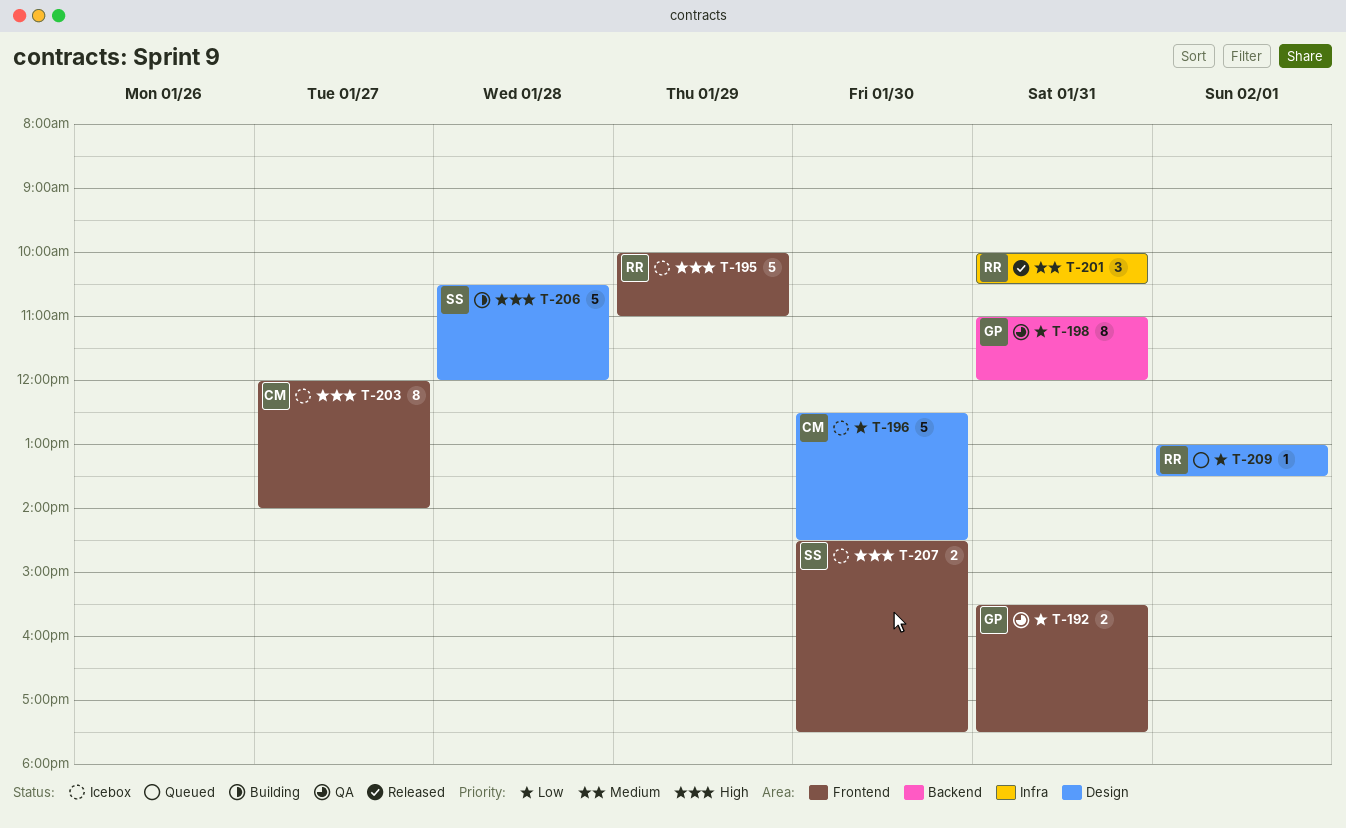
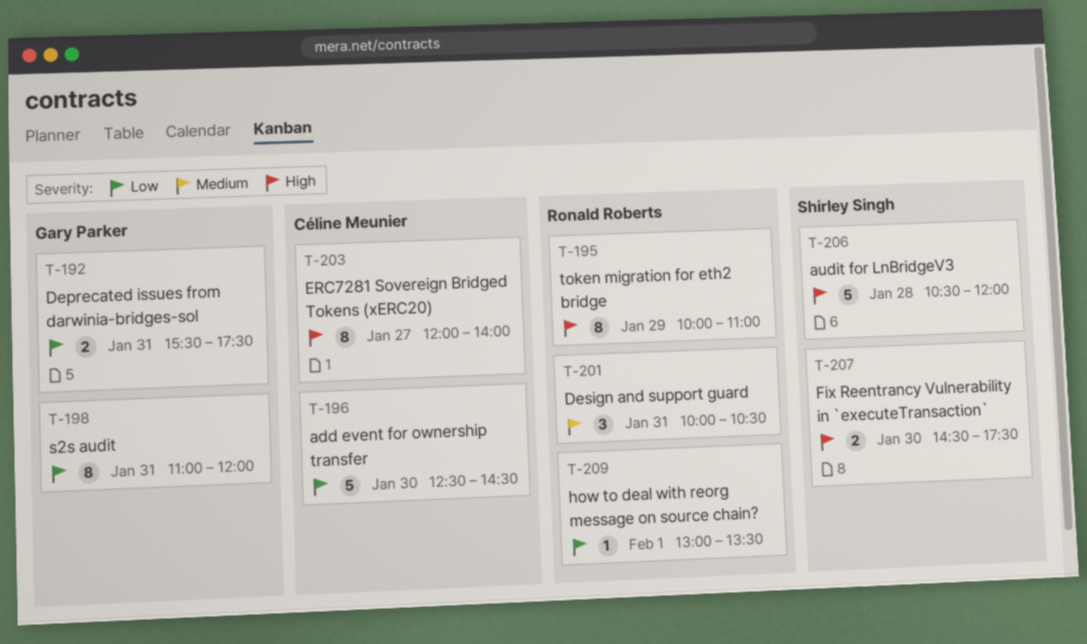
T-195, estimate: 5 -> 8

